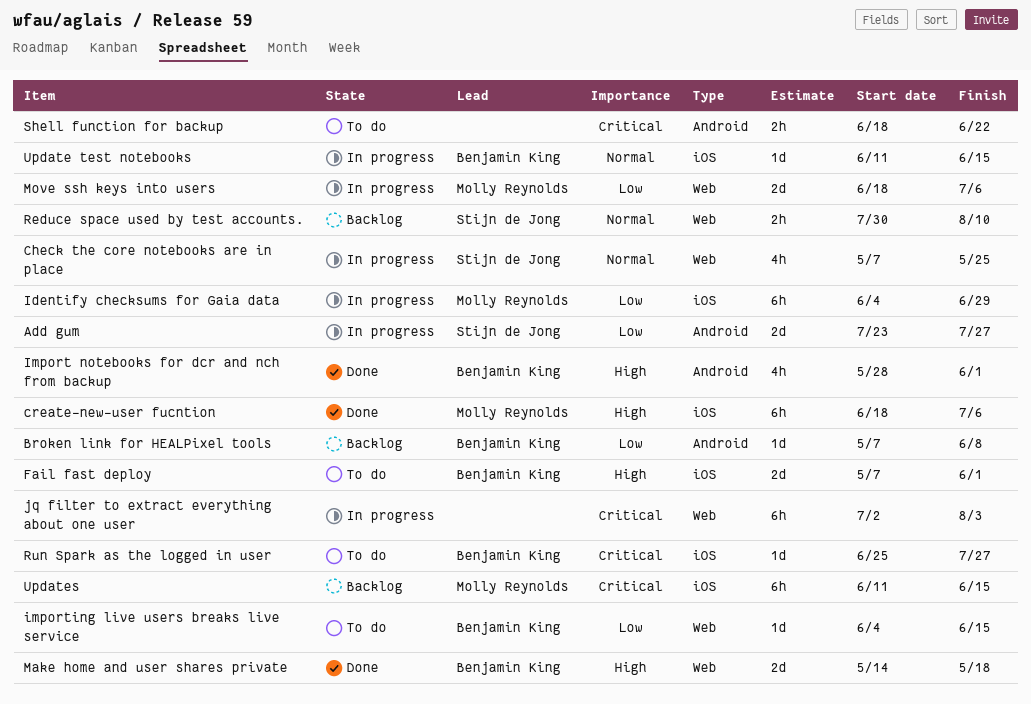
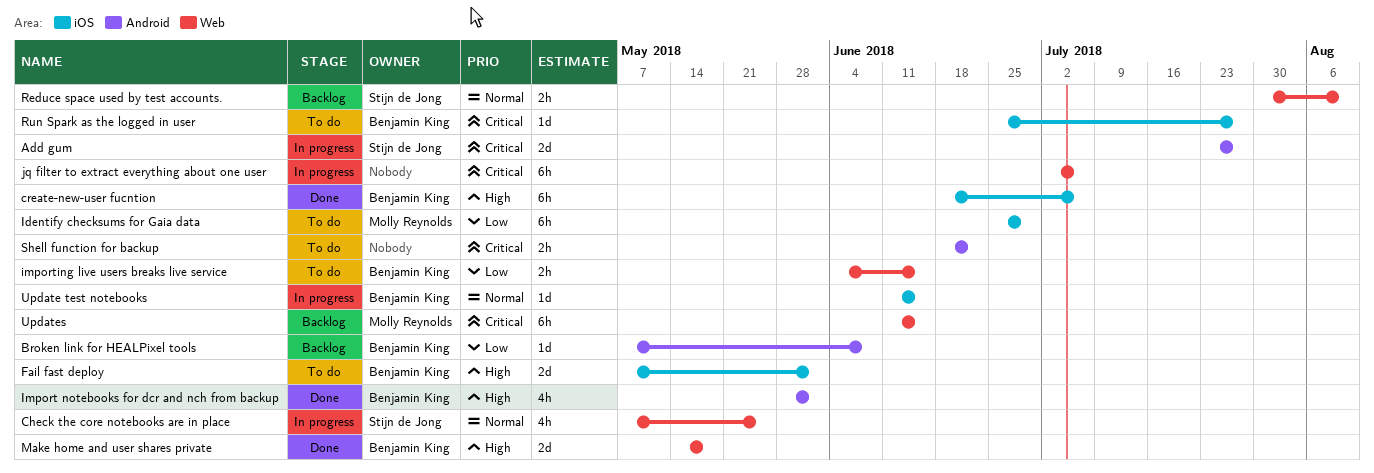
Add gum, priority: Low -> Critical
create-new-user fucntion, owner: Molly Reynolds -> Benjamin King
Identify checksums for Gaia data, status: In progress -> To do
Identify checksums for Gaia data, start: Jun 4 -> Jun 25
importing live users breaks live service, estimate: 1d -> 2h
jq filter to extract everything about one user, due: Aug 3 -> Jul 6
Move ssh keys into users: present -> none
Updates, label: iOS -> Web

